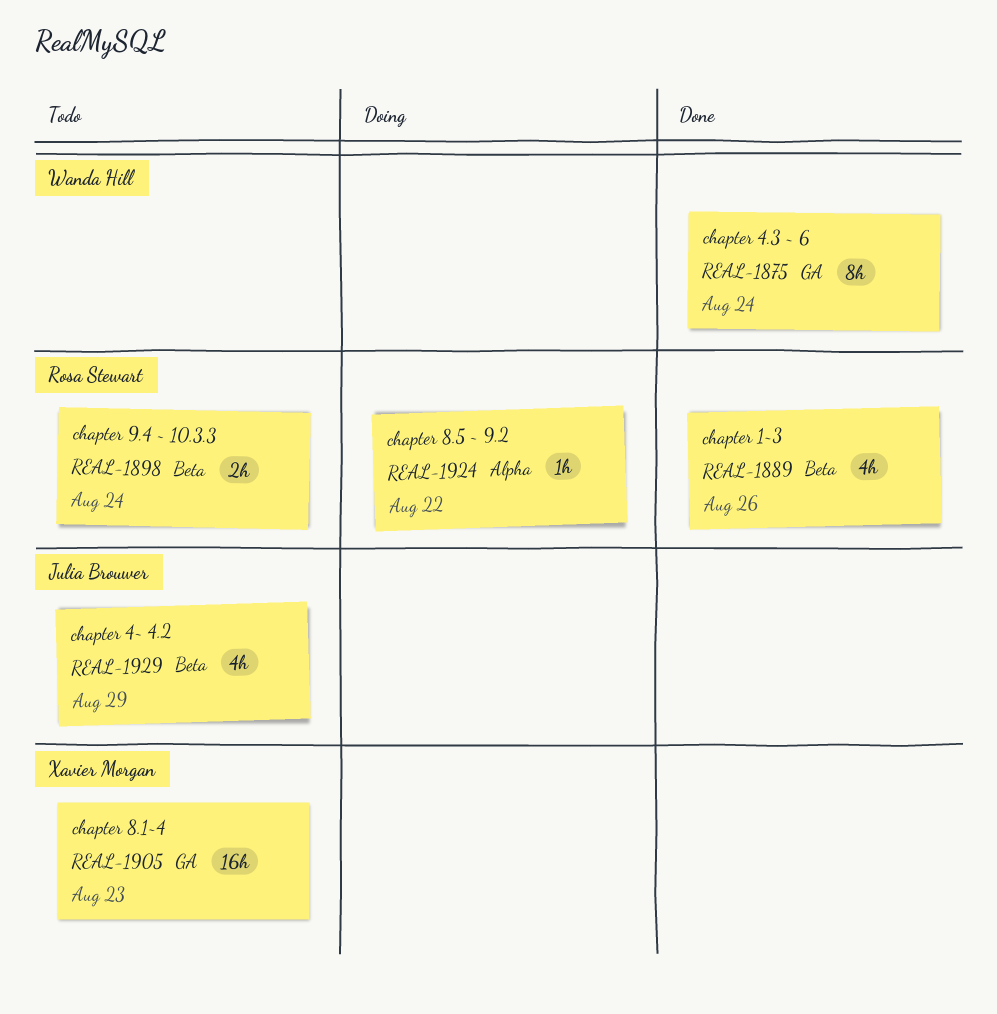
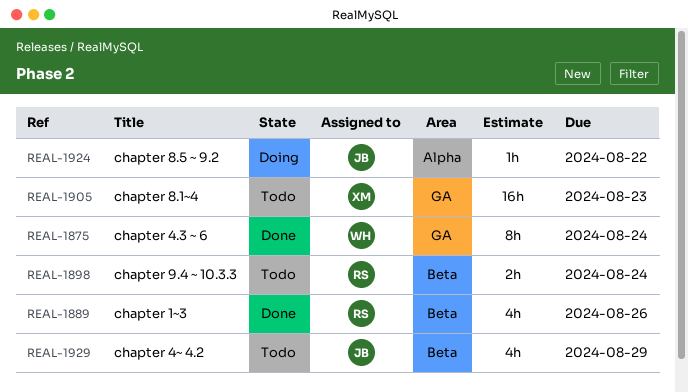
REAL-1924, owner: Rosa Stewart -> Julia Brouwer

